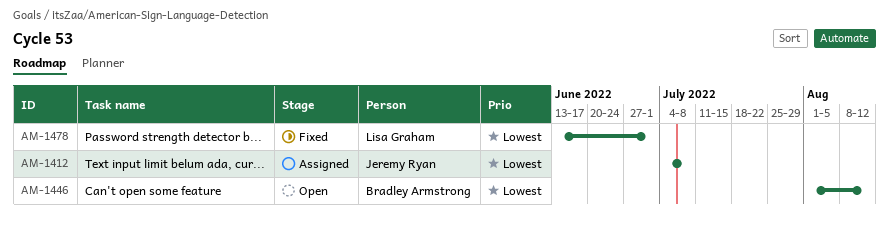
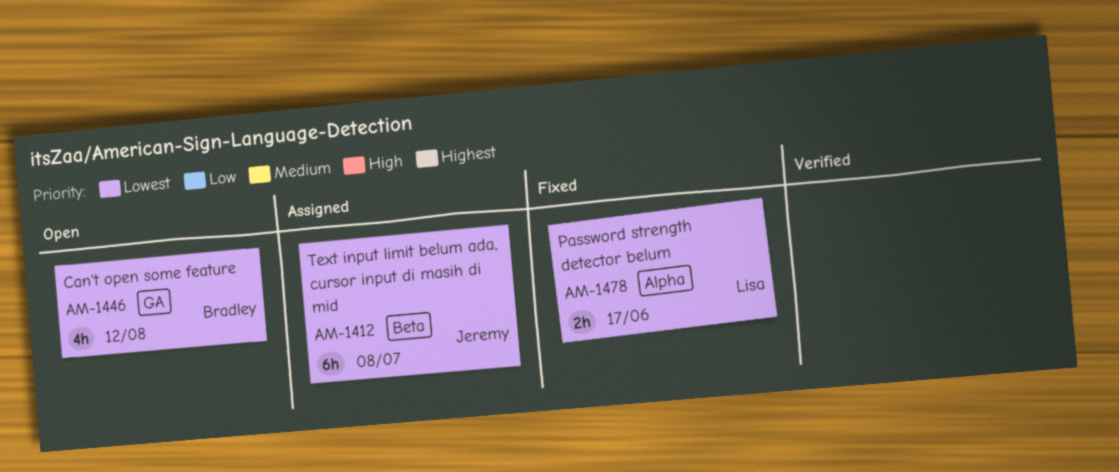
AM-1478, due: Jul 1 -> Jun 17

